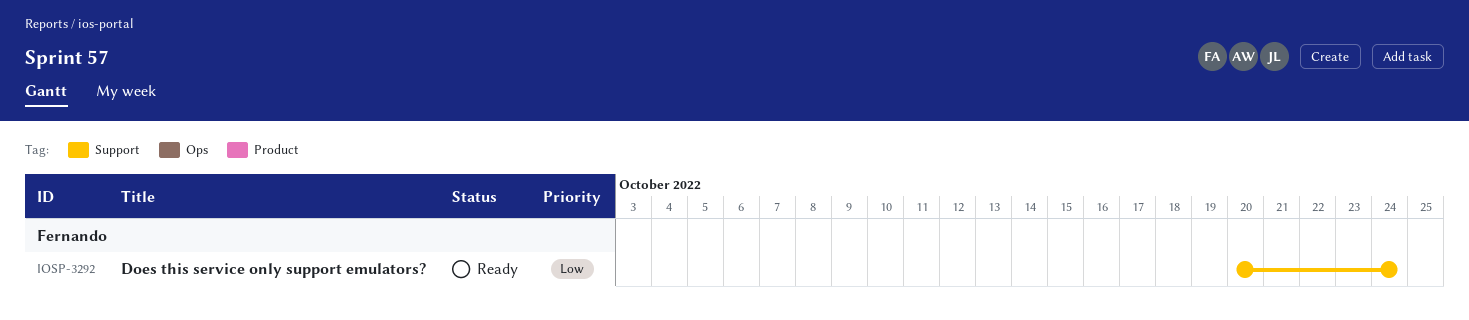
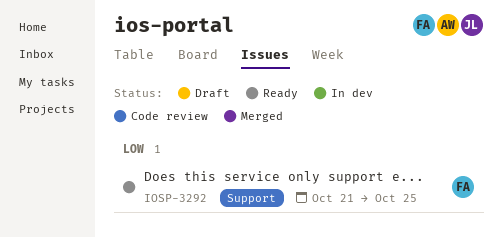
IOSP-3292, start: Oct 20 -> Oct 21
IOSP-3292, due: Oct 24 -> Oct 25

